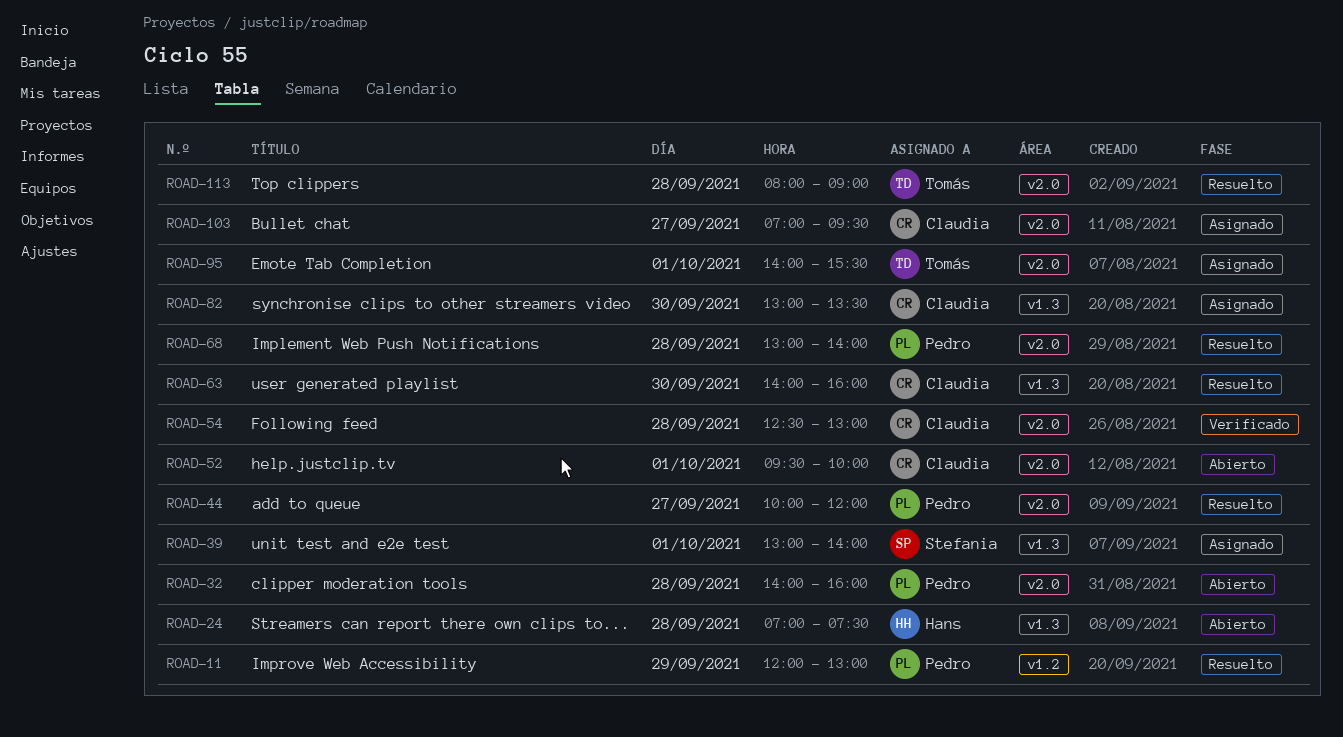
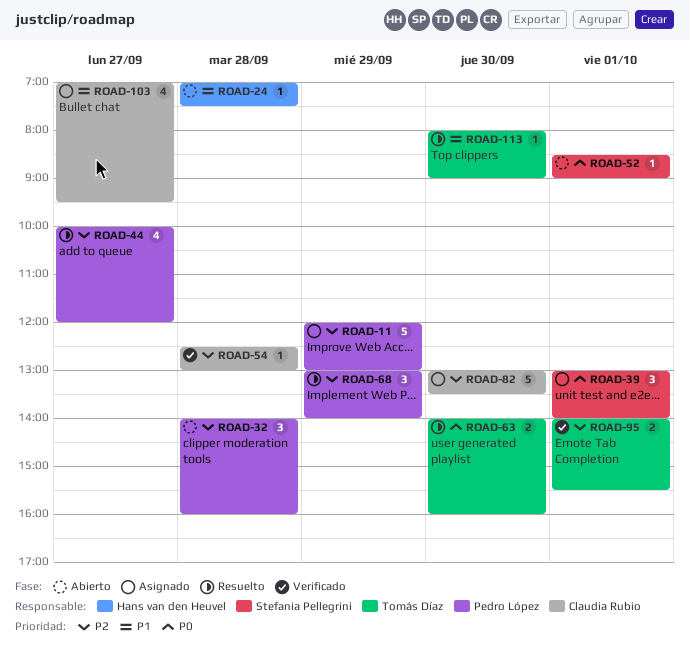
ROAD-11, status: Resuelto -> Asignado
ROAD-52, owner: Claudia Rubio -> Stefania Pellegrini
ROAD-52, begins: 09:30 -> 08:30
ROAD-52, ends: 10:00 -> 09:00
ROAD-63, owner: Claudia Rubio -> Tomás Díaz
ROAD-68, day: Sep 28 -> Sep 29
ROAD-95, status: Asignado -> Verificado
ROAD-113, day: Sep 28 -> Sep 30

